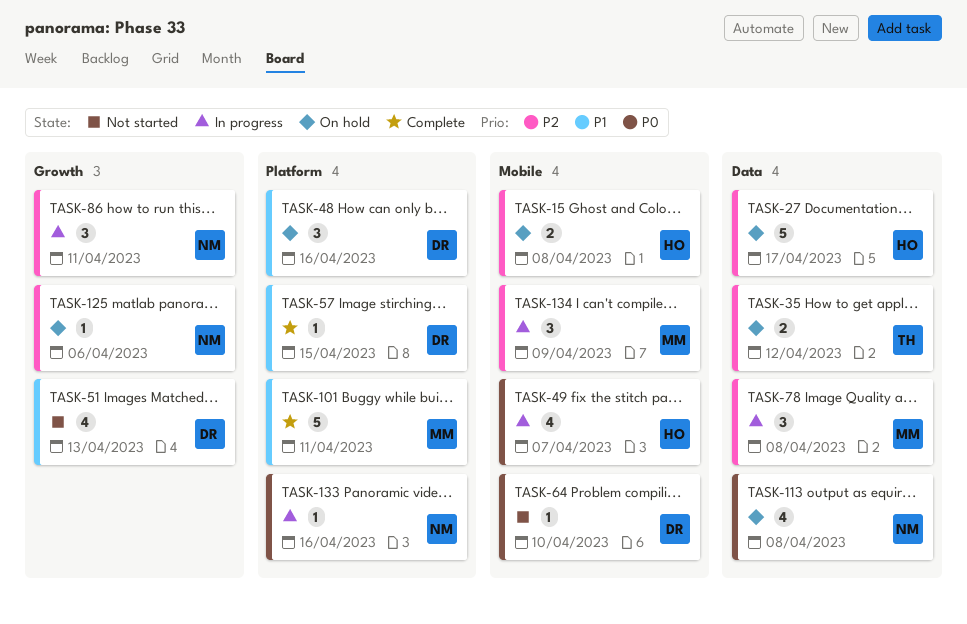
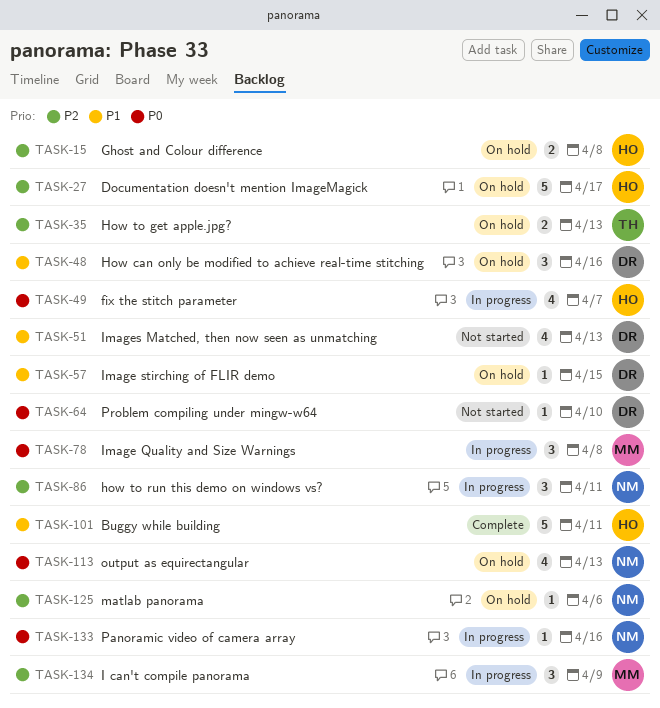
TASK-35, due: Apr 12 -> Apr 13
TASK-57, status: Complete -> On hold
TASK-78, priority: P2 -> P0
TASK-101, owner: MM -> HO
TASK-113, due: Apr 8 -> Apr 13

